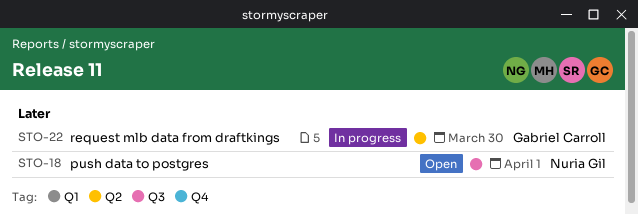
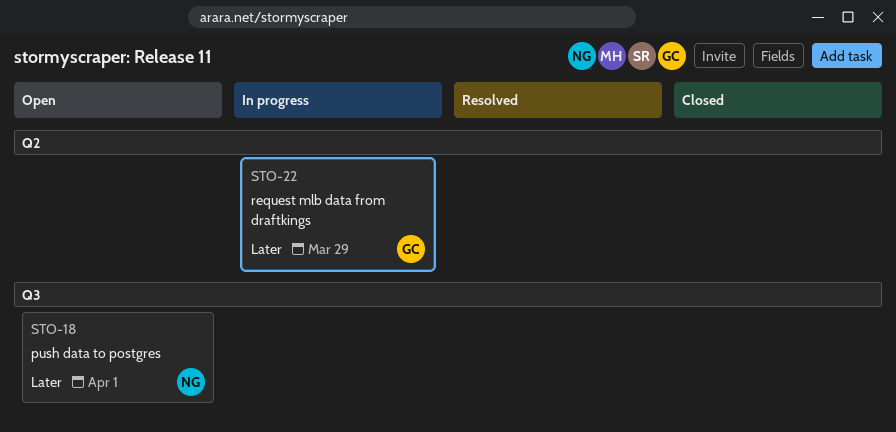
STO-22, due: Mar 30 -> Mar 29

